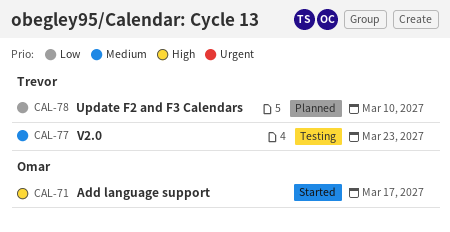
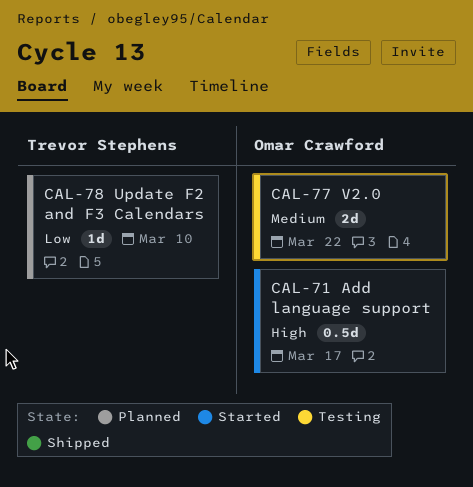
CAL-77, owner: Trevor Stephens -> Omar Crawford
CAL-77, due: Mar 23 -> Mar 22

